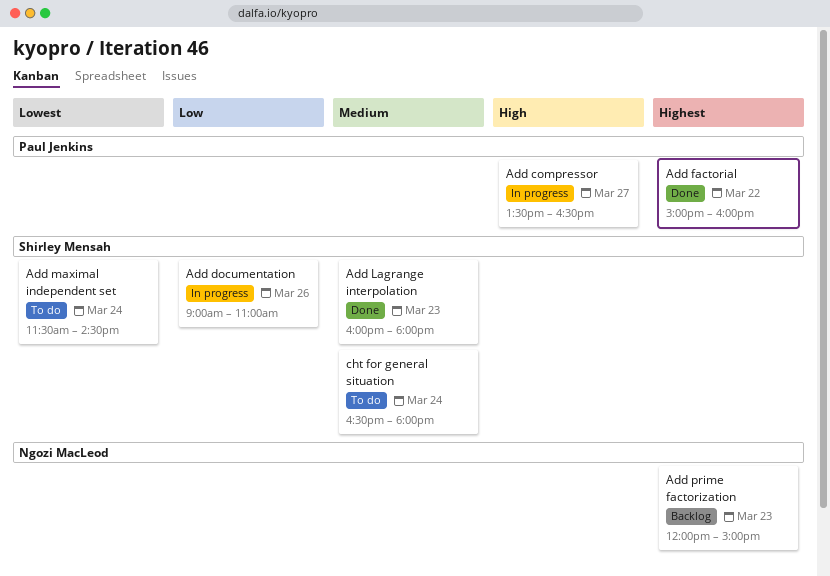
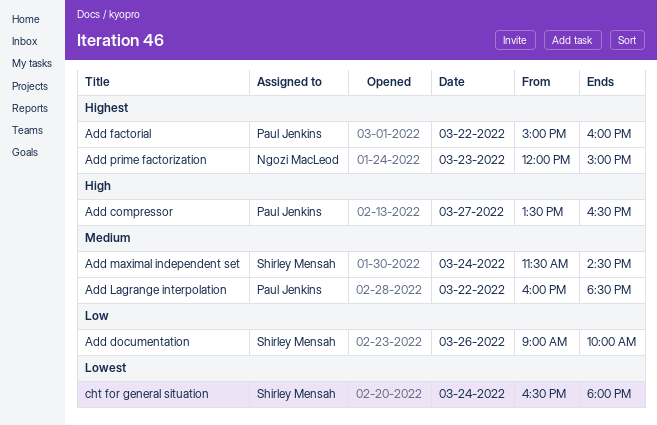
Add documentation, ends: 11:00 -> 10:00
Add Lagrange interpolation, owner: Shirley Mensah -> Paul Jenkins
Add Lagrange interpolation, day: Mar 23 -> Mar 22
Add Lagrange interpolation, ends: 18:00 -> 18:30
Add maximal independent set, priority: Lowest -> Medium
cht for general situation, priority: Medium -> Lowest

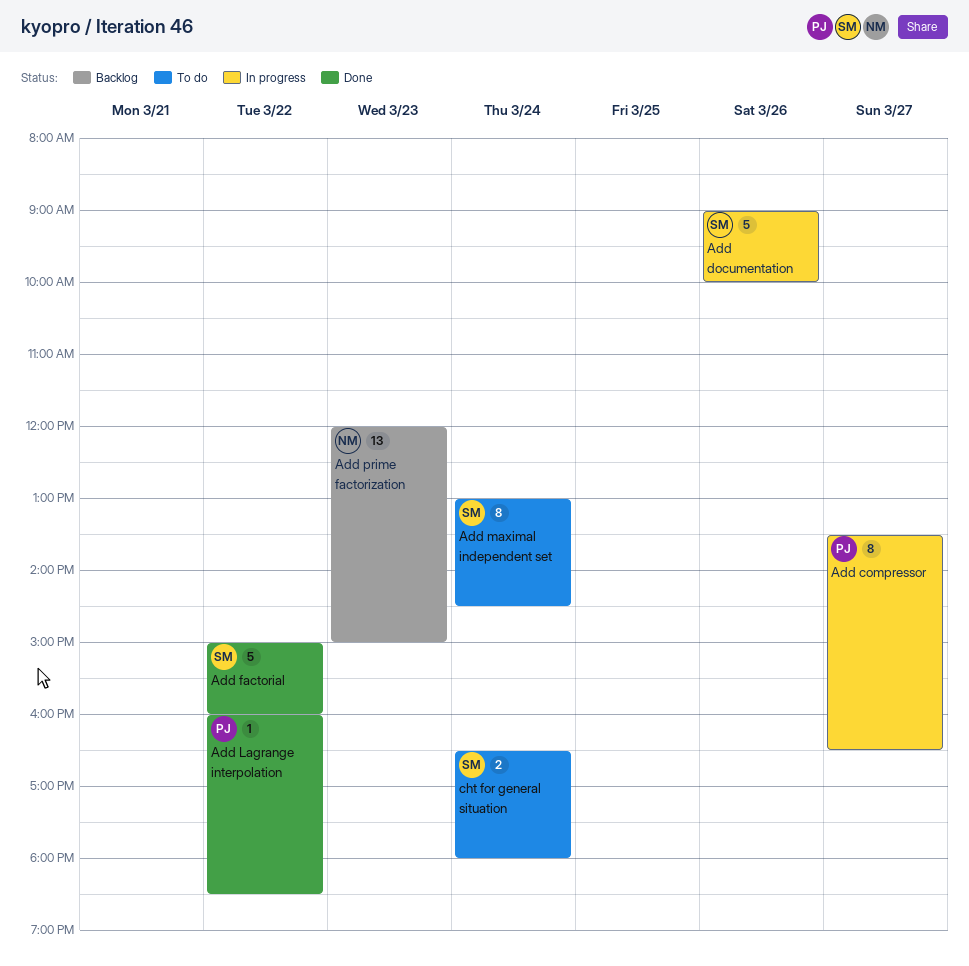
Add factorial, owner: Paul Jenkins -> Shirley Mensah
Add maximal independent set, begins: 11:30 -> 13:00

